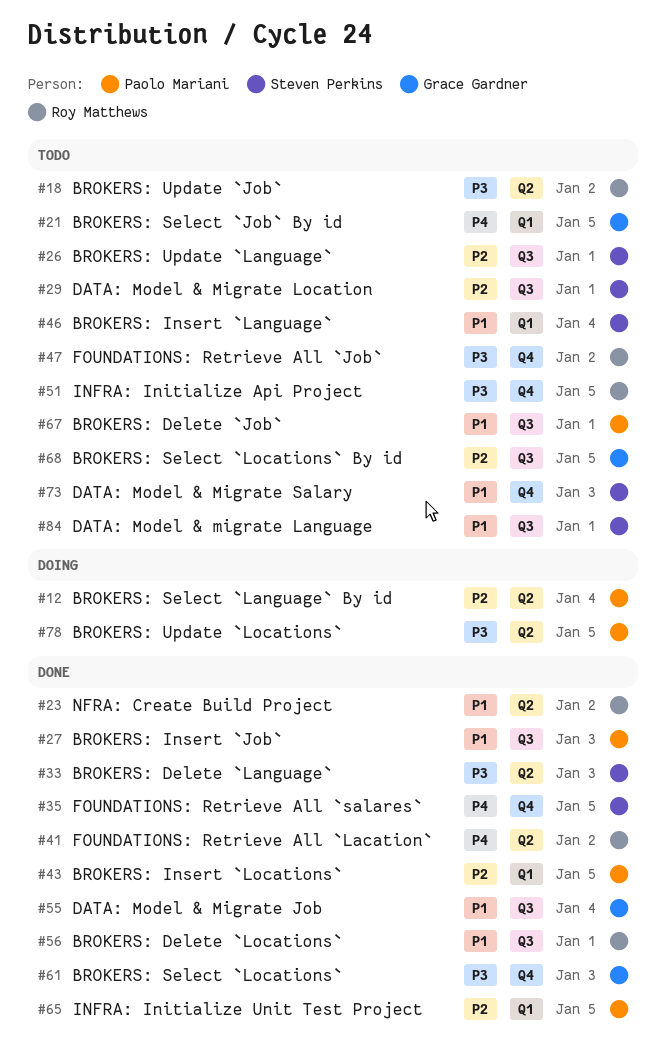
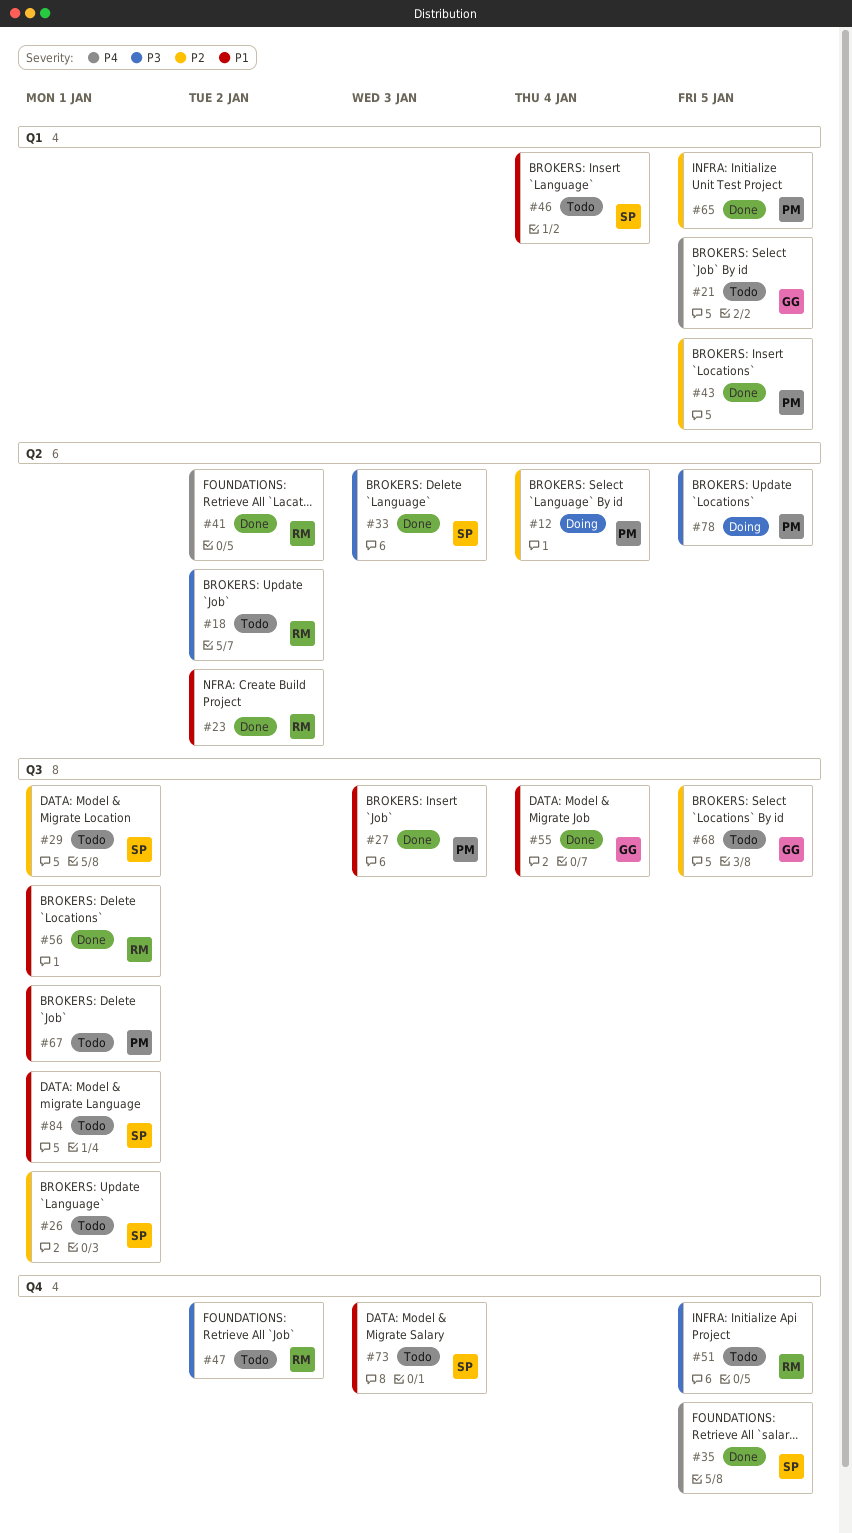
#61: present -> none

